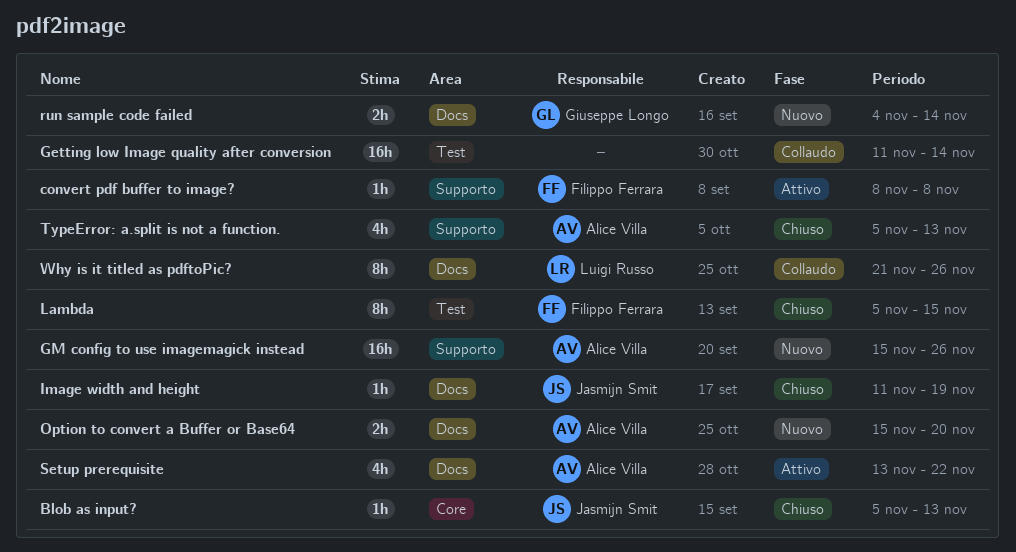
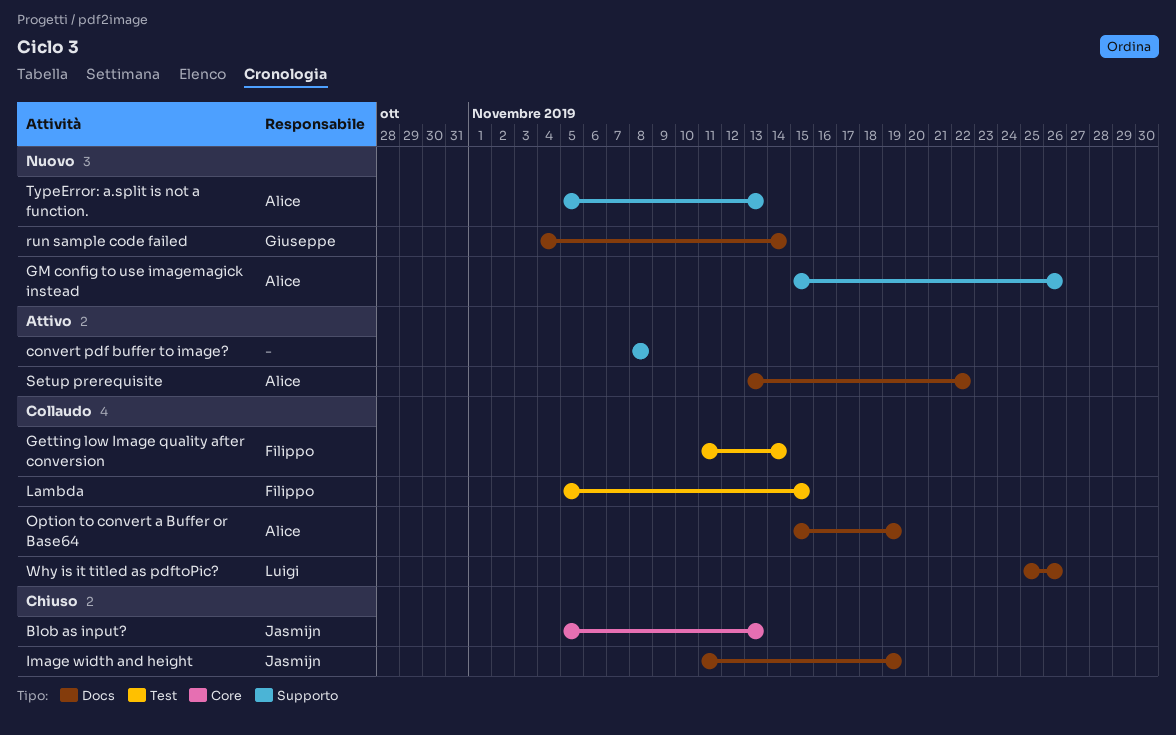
convert pdf buffer to image?, owner: Filippo Ferrara -> none
Getting low Image quality after conversion, owner: none -> Filippo Ferrara
Lambda, status: Chiuso -> Collaudo
Option to convert a Buffer or Base64, status: Nuovo -> Collaudo
Option to convert a Buffer or Base64, due: Nov 20 -> Nov 19
TypeError: a.split is not a function., status: Chiuso -> Nuovo
Why is it titled as pdftoPic?, start: Nov 21 -> Nov 25

